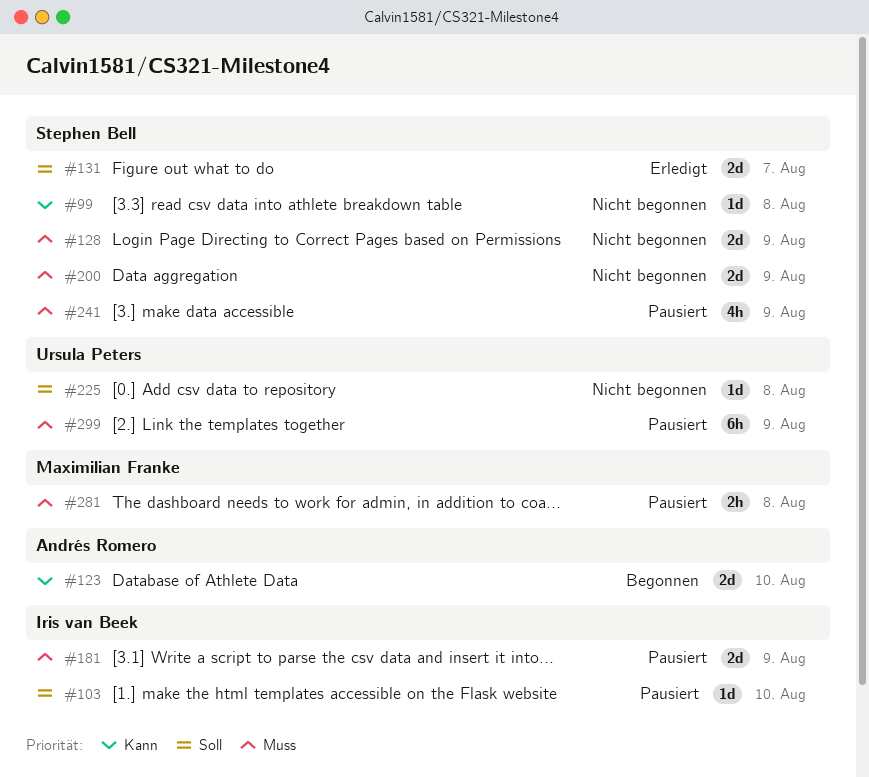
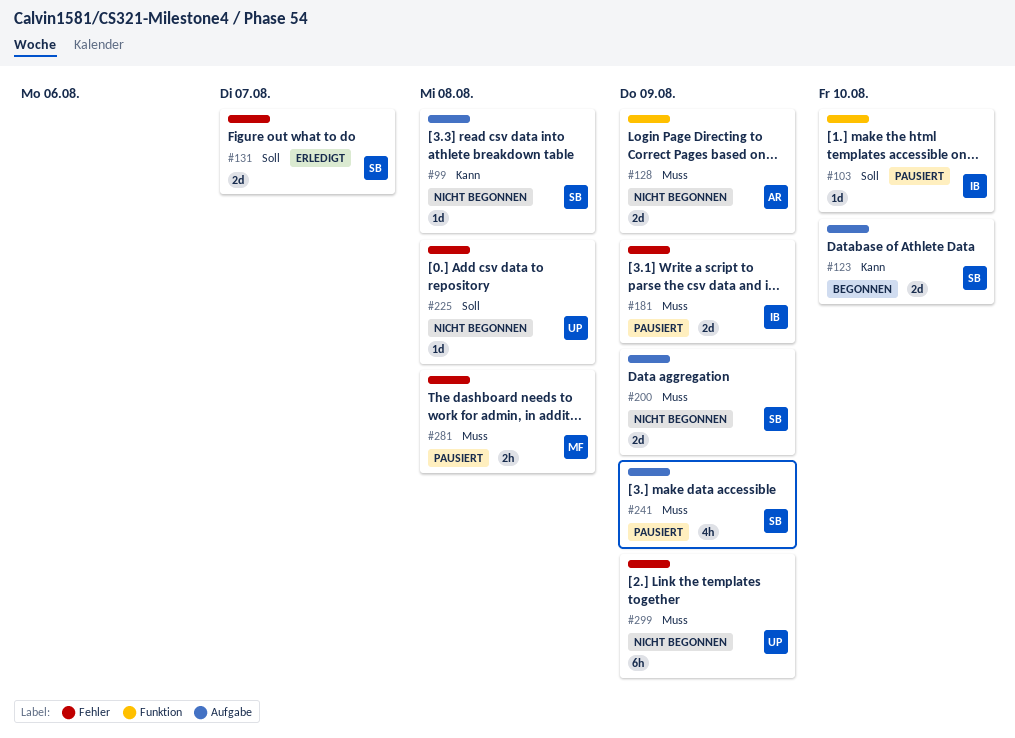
#123, owner: Andrés Romero -> Stephen Bell
#128, owner: Stephen Bell -> Andrés Romero
#299, status: Pausiert -> Nicht begonnen

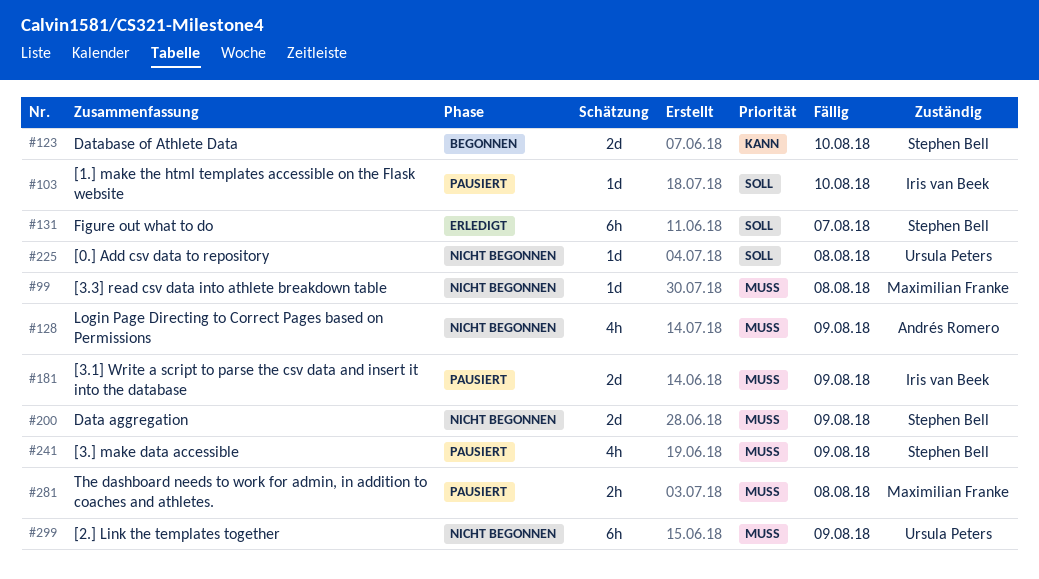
#99, owner: Stephen Bell -> Maximilian Franke
#99, priority: Kann -> Muss
#128, estimate: 2d -> 4h
#131, estimate: 2d -> 6h

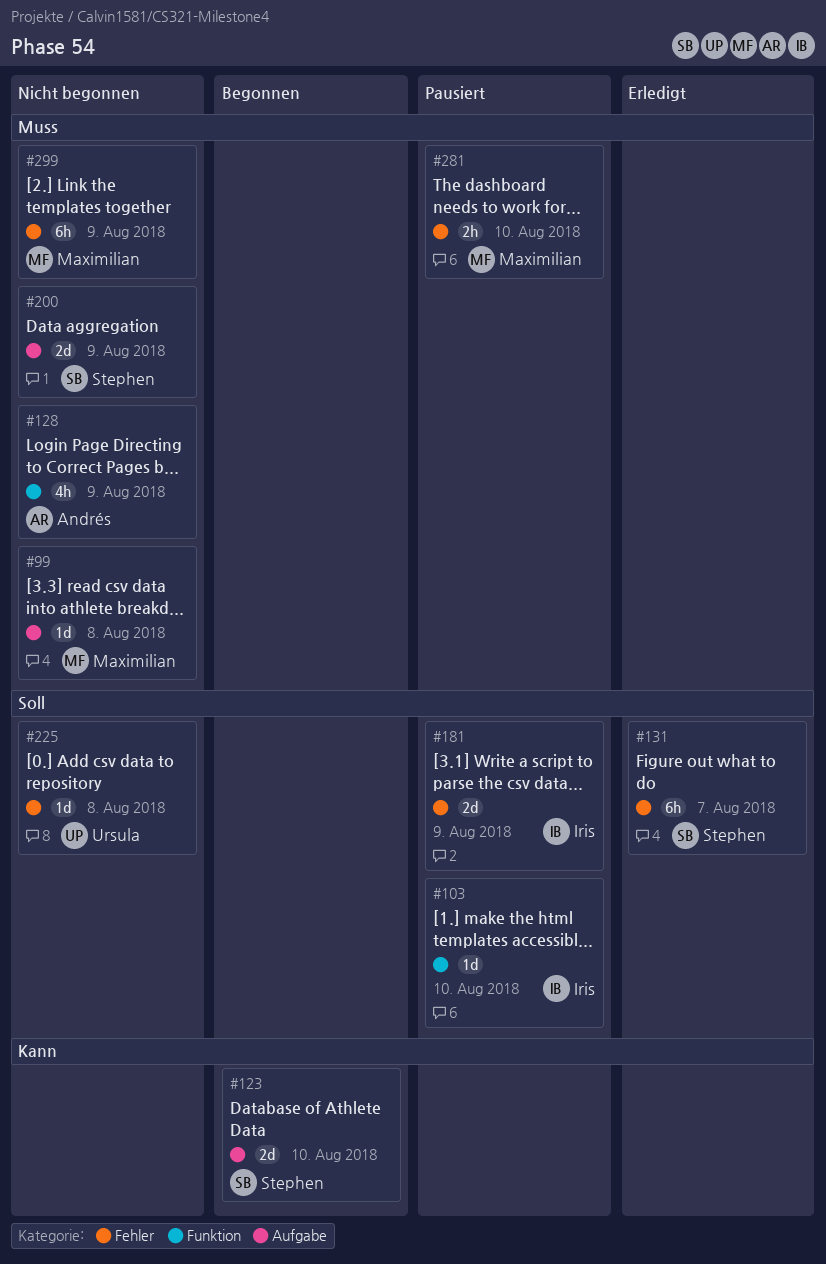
#181, priority: Muss -> Soll
#241: present -> none
#281, due: Aug 8 -> Aug 10
#299, owner: Ursula Peters -> Maximilian Franke

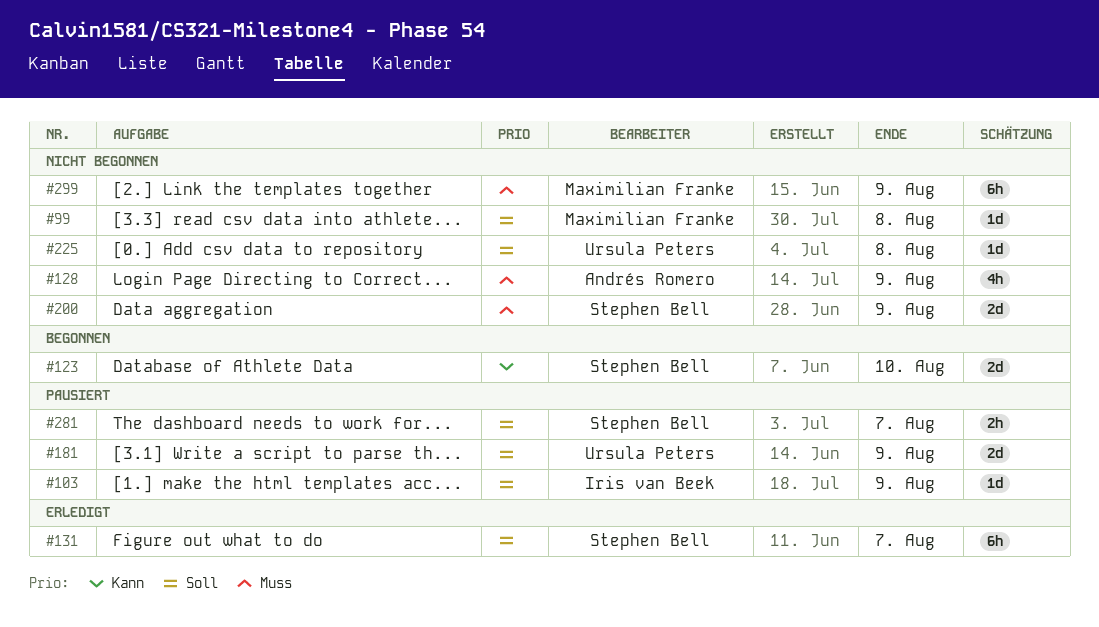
#99, priority: Muss -> Soll
#103, due: Aug 10 -> Aug 9
#181, owner: Iris van Beek -> Ursula Peters
#281, owner: Maximilian Franke -> Stephen Bell
#281, priority: Muss -> Soll
#281, due: Aug 10 -> Aug 7

